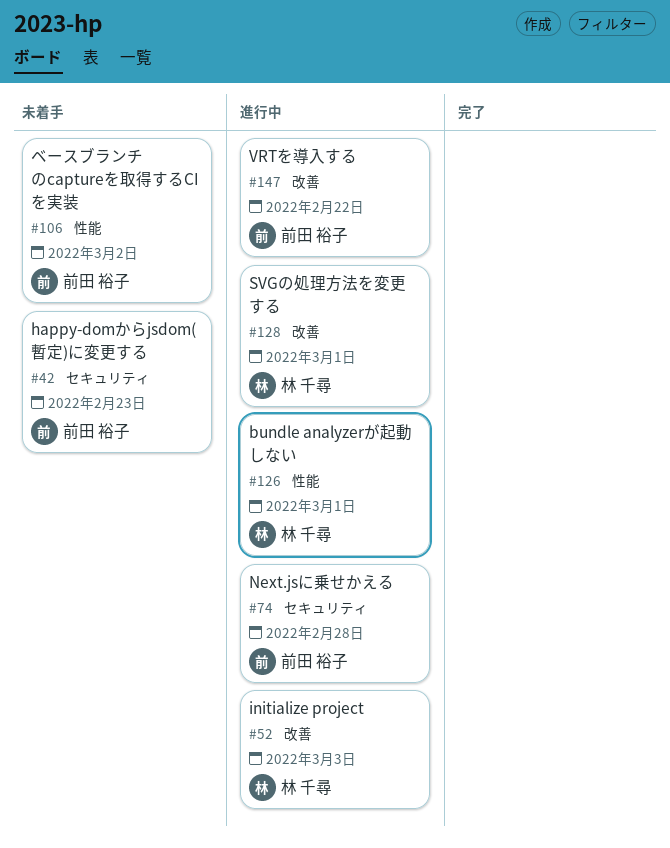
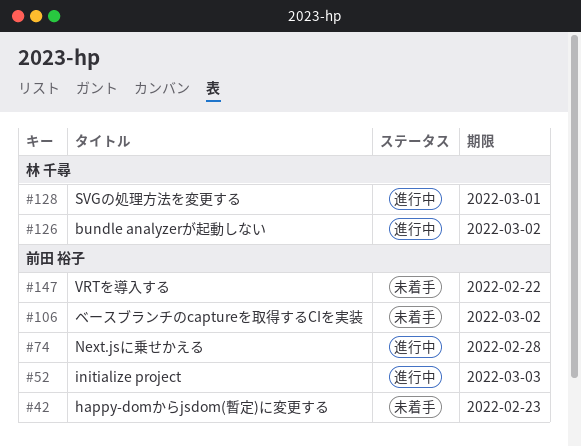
#52, owner: 林 千尋 -> 前田 裕子
#126, due: Mar 1 -> Mar 2
#147, status: 進行中 -> 未着手

